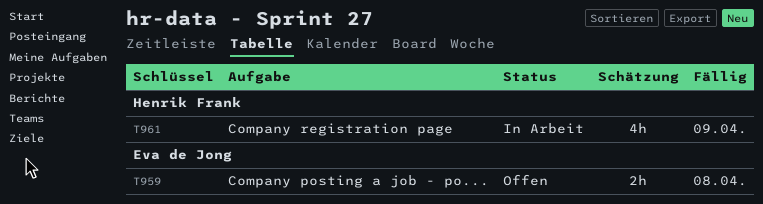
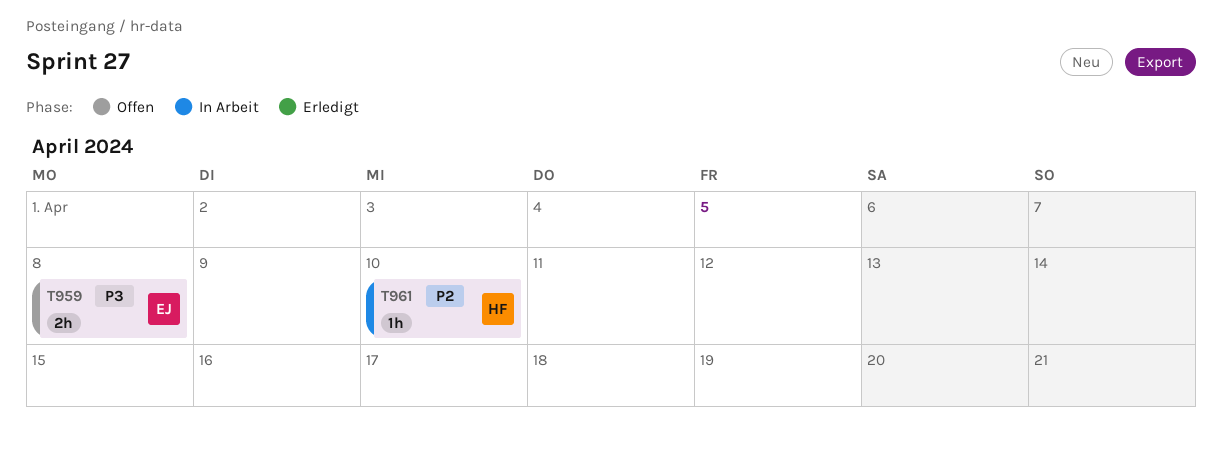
T961, estimate: 4h -> 1h
T961, due: Apr 9 -> Apr 10

